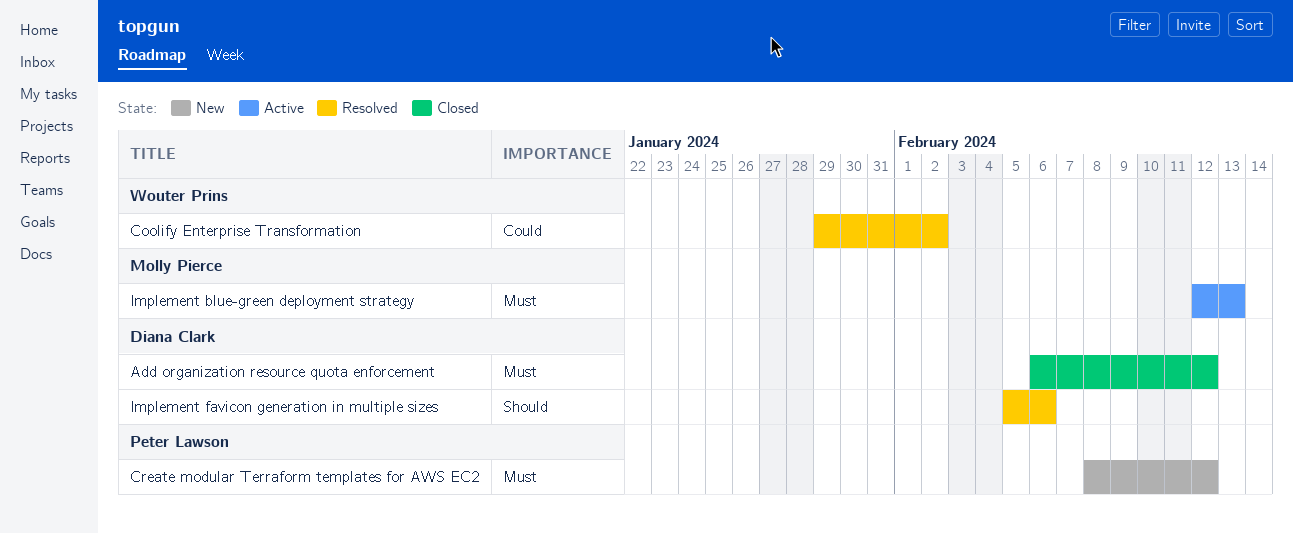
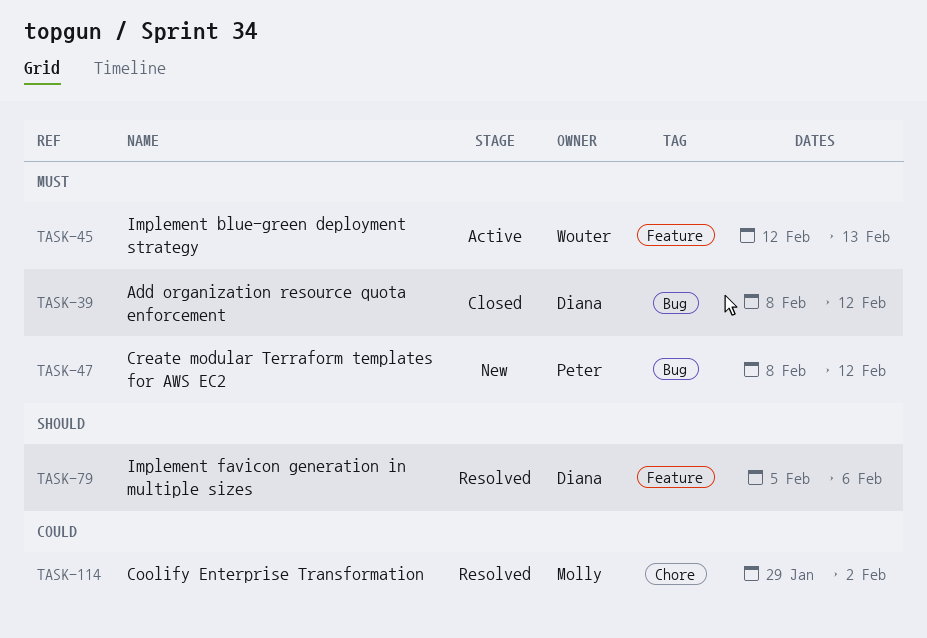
Add organization resource quota enforcement, start: Feb 6 -> Feb 8
Coolify Enterprise Transformation, owner: Wouter Prins -> Molly Pierce
Implement blue-green deployment strategy, owner: Molly Pierce -> Wouter Prins

